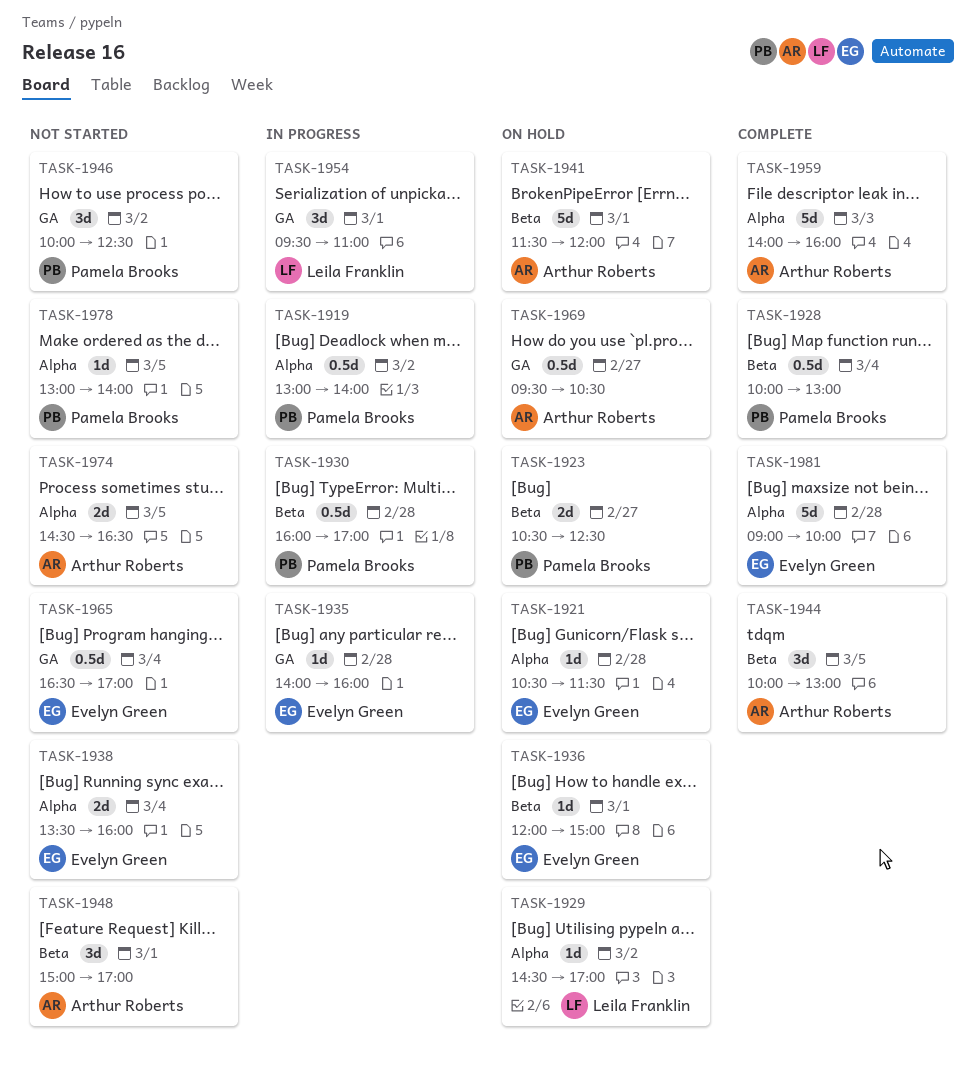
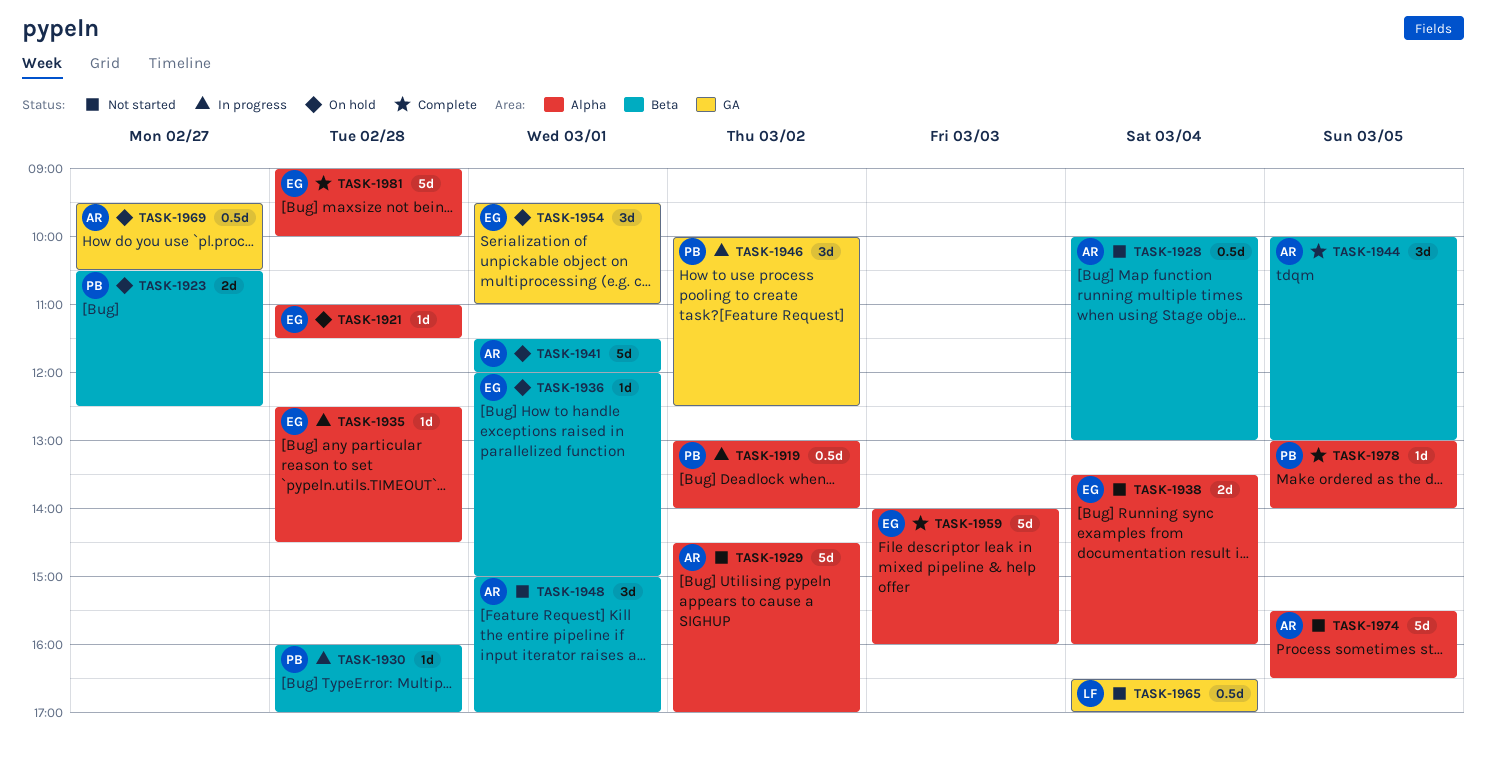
TASK-1921, begins: 10:30 -> 11:00
TASK-1928, status: Complete -> Not started
TASK-1928, owner: Pamela Brooks -> Arthur Roberts
TASK-1929, status: On hold -> Not started
TASK-1929, owner: Leila Franklin -> Arthur Roberts
TASK-1929, estimate: 1d -> 5d
TASK-1930, estimate: 0.5d -> 1d
TASK-1935, label: GA -> Alpha
TASK-1935, begins: 14:00 -> 12:30
TASK-1935, ends: 16:00 -> 14:30
TASK-1946, status: Not started -> In progress
TASK-1954, status: In progress -> On hold
TASK-1954, owner: Leila Franklin -> Evelyn Green
TASK-1959, owner: Arthur Roberts -> Evelyn Green
TASK-1965, owner: Evelyn Green -> Leila Franklin
TASK-1974, estimate: 2d -> 5d
TASK-1974, begins: 14:30 -> 15:30
TASK-1978, status: Not started -> Complete

